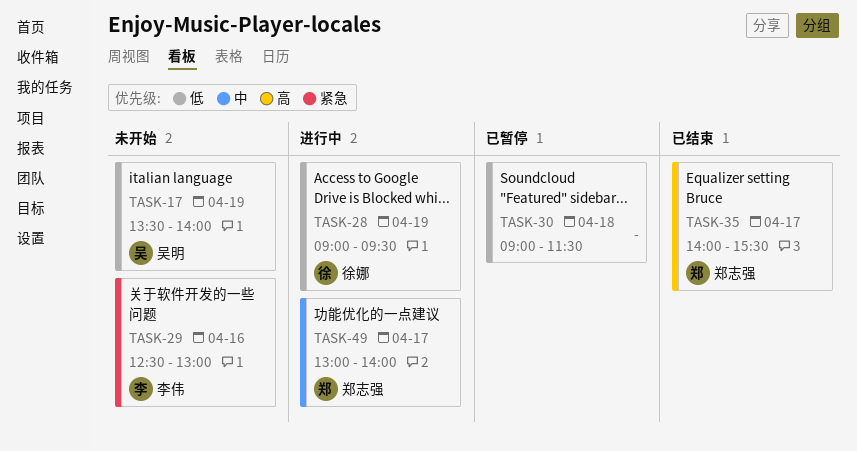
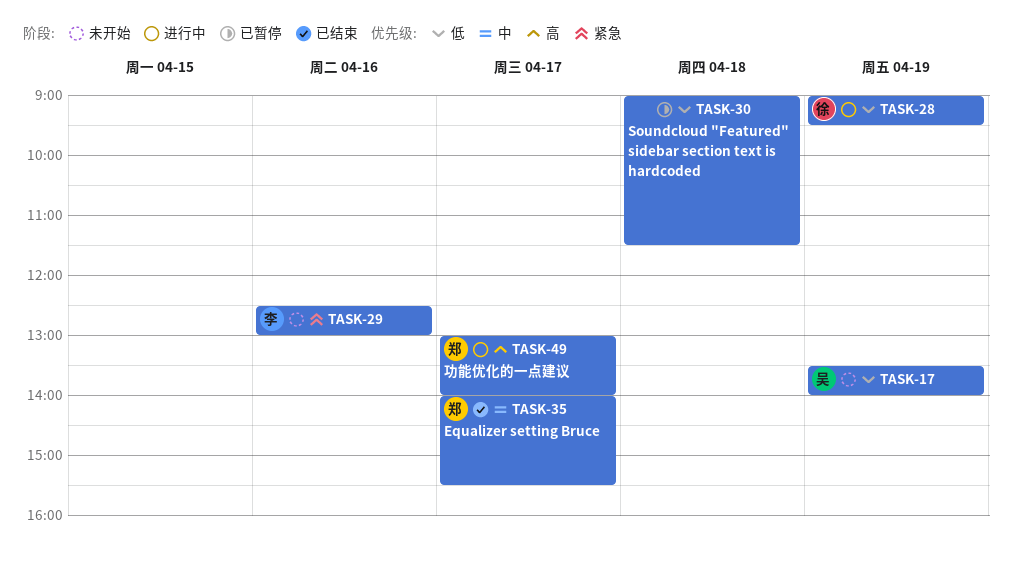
TASK-35, priority: 高 -> 中
TASK-49, priority: 中 -> 高

